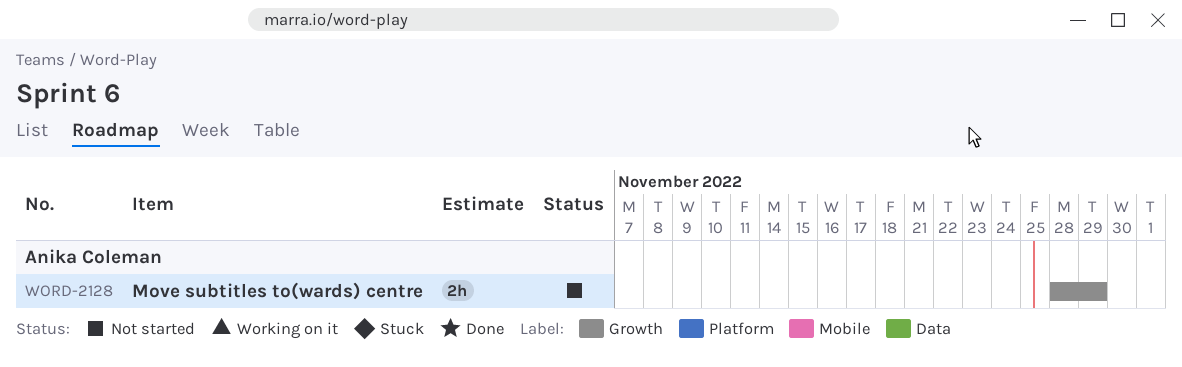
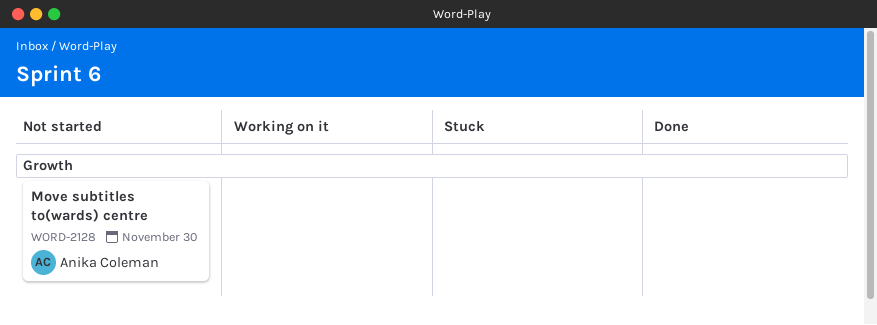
WORD-2128, due: Nov 29 -> Nov 30

